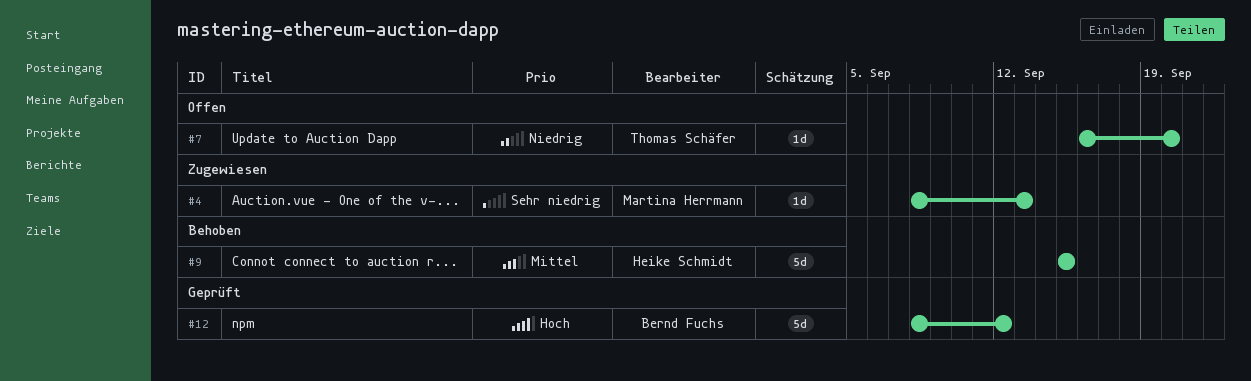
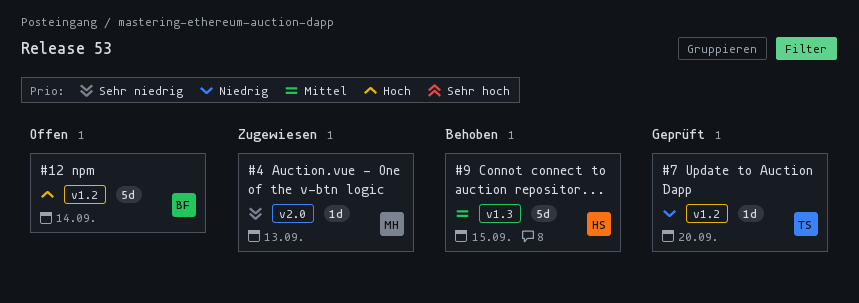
#7, status: Offen -> Geprüft
#12, status: Geprüft -> Offen
#12, due: Sep 12 -> Sep 14

